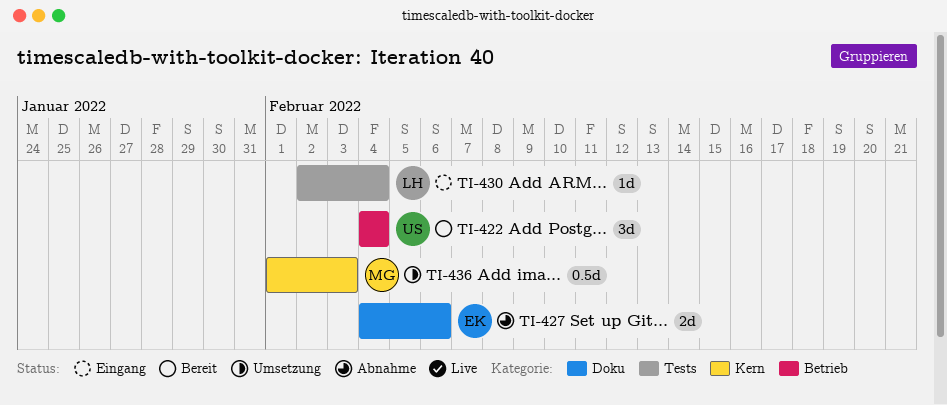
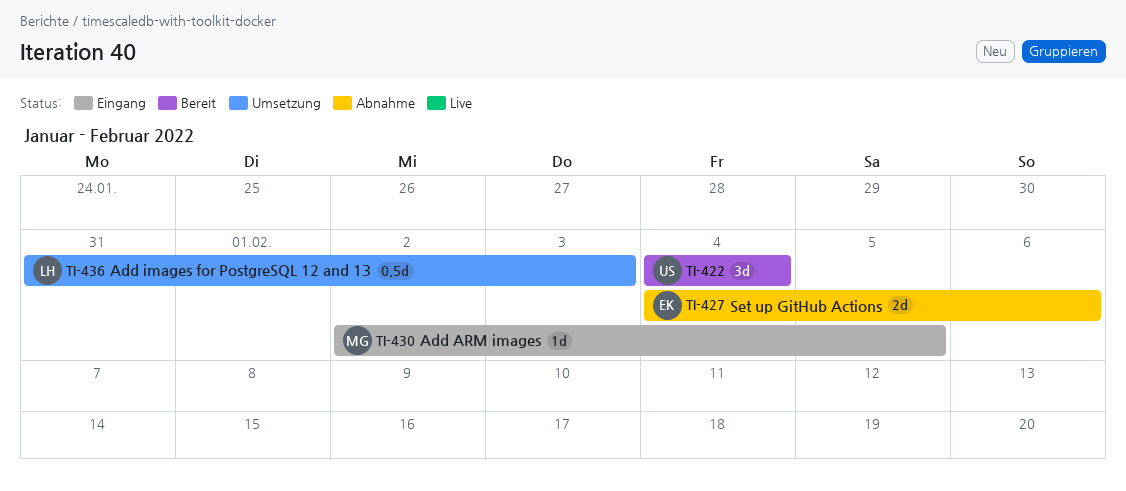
TI-430, owner: LH -> MG
TI-430, due: Feb 4 -> Feb 5
TI-436, owner: MG -> LH
TI-436, start: Feb 1 -> Jan 31

